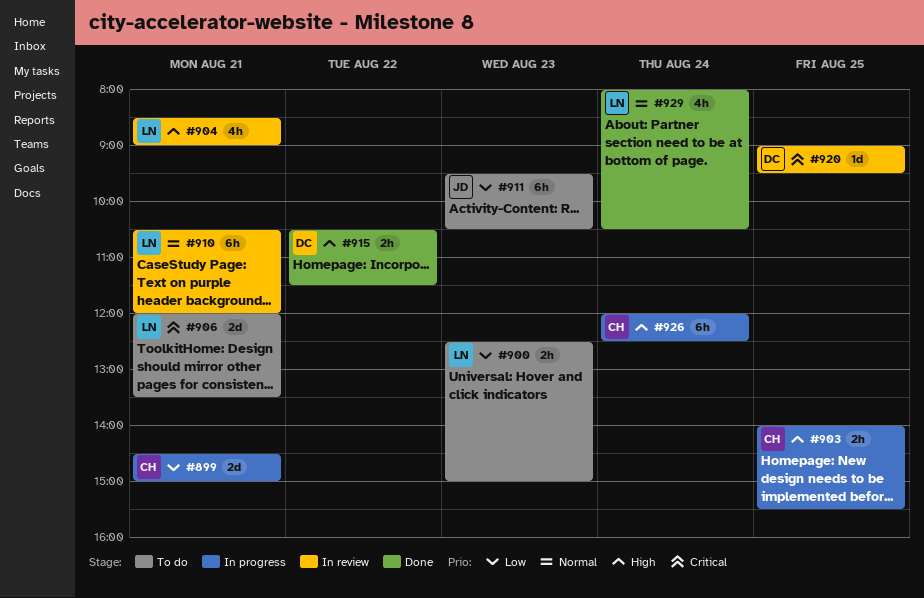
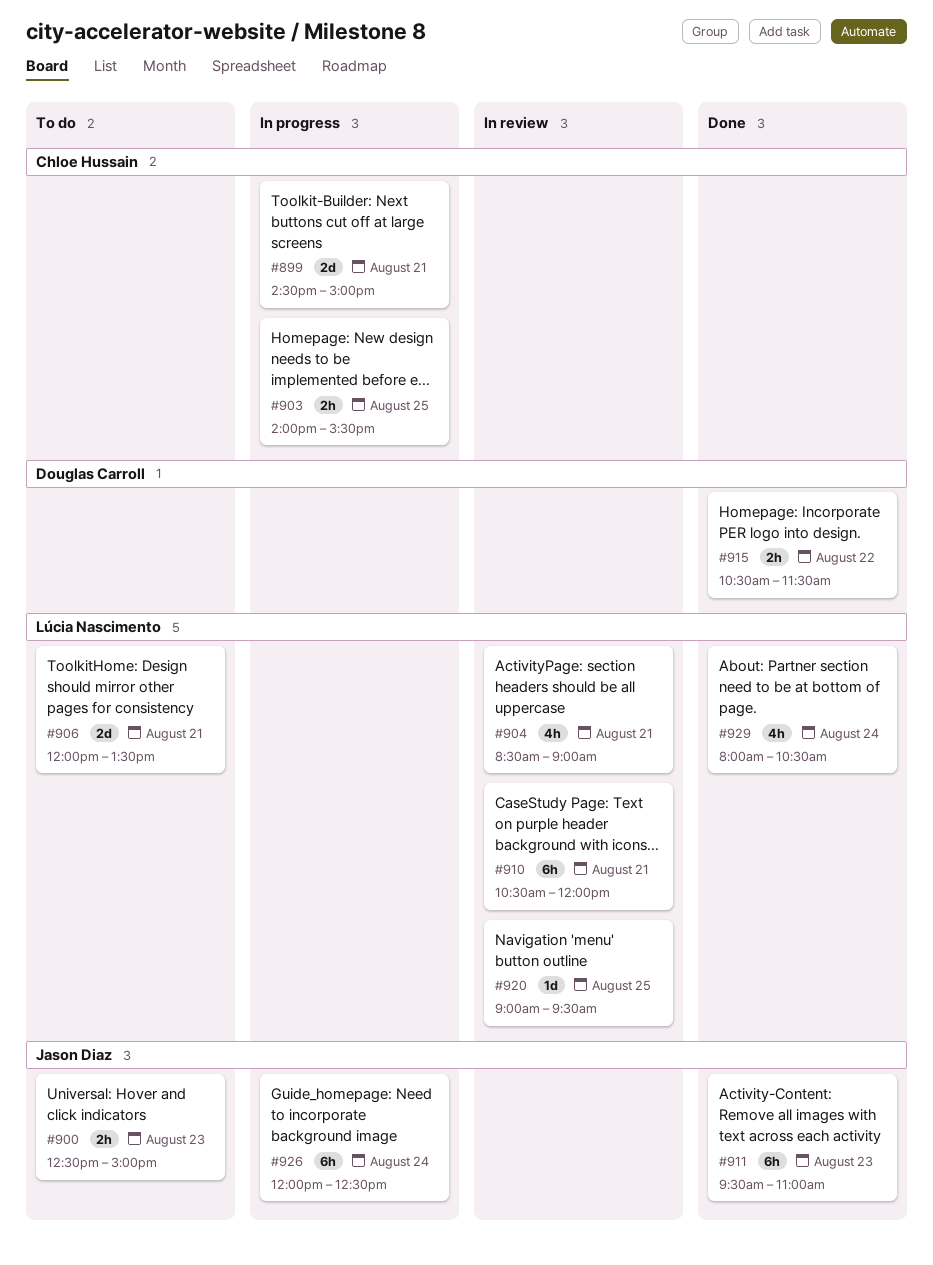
#900, owner: Lúcia Nascimento -> Jason Diaz
#911, status: To do -> Done
#911, ends: 10:30 -> 11:00
#920, owner: Douglas Carroll -> Lúcia Nascimento
#926, owner: Chloe Hussain -> Jason Diaz

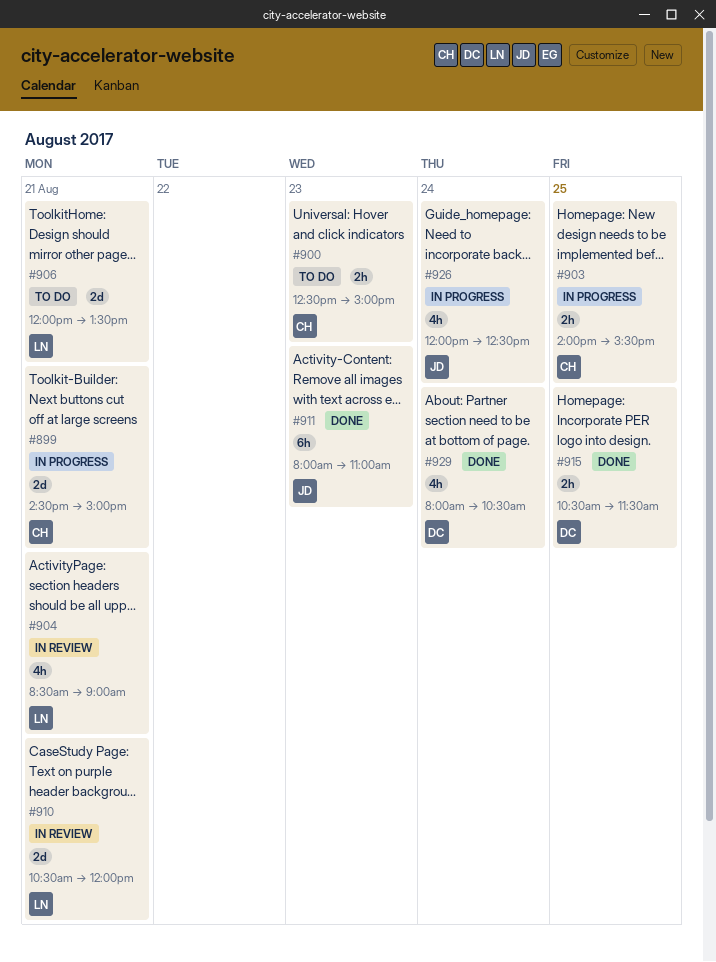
#900, owner: Jason Diaz -> Chloe Hussain
#910, estimate: 6h -> 2d
#911, begins: 09:30 -> 08:00
#915, day: Aug 22 -> Aug 25
#920: present -> none
#926, estimate: 6h -> 4h
#929, owner: Lúcia Nascimento -> Douglas Carroll

